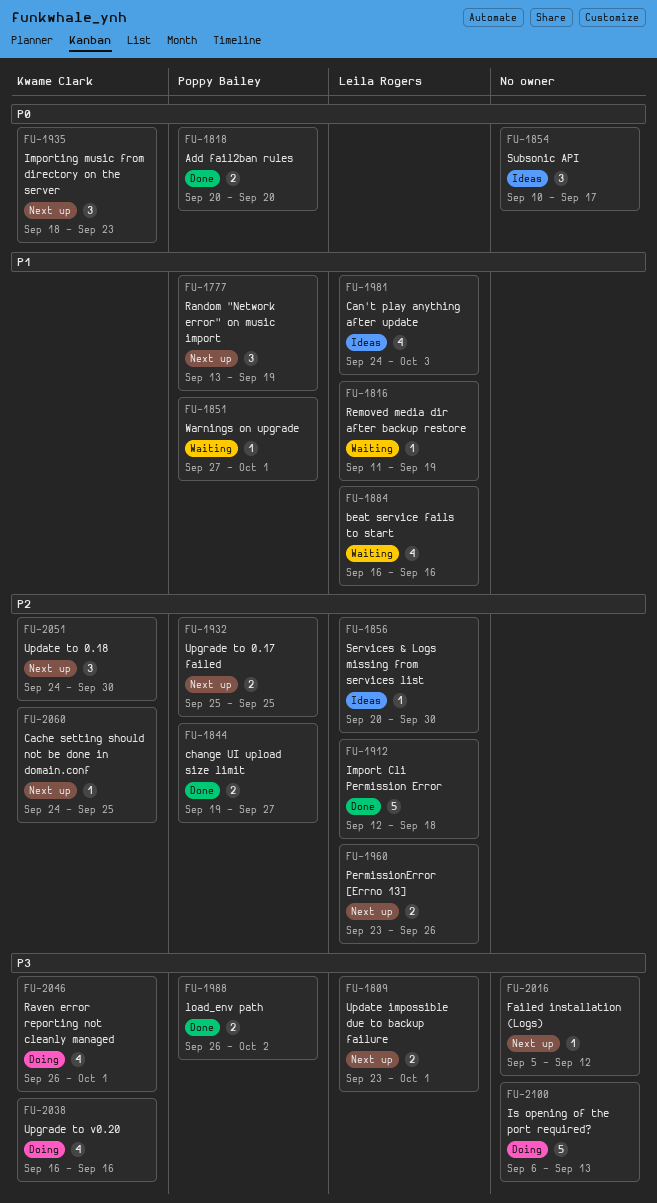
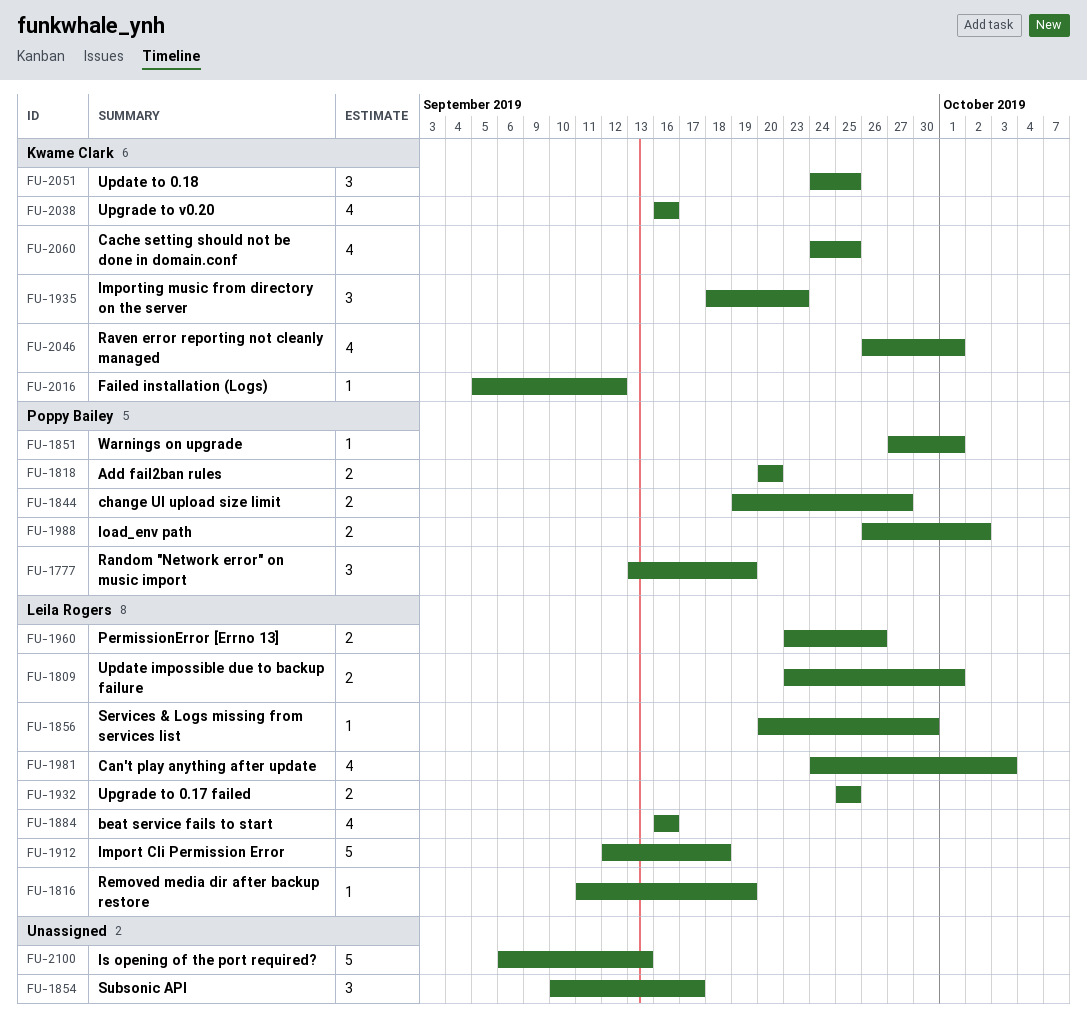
FU-1932, owner: Poppy Bailey -> Leila Rogers
FU-2016, owner: none -> Kwame Clark
FU-2051, due: Sep 30 -> Sep 25
FU-2060, estimate: 1 -> 4

